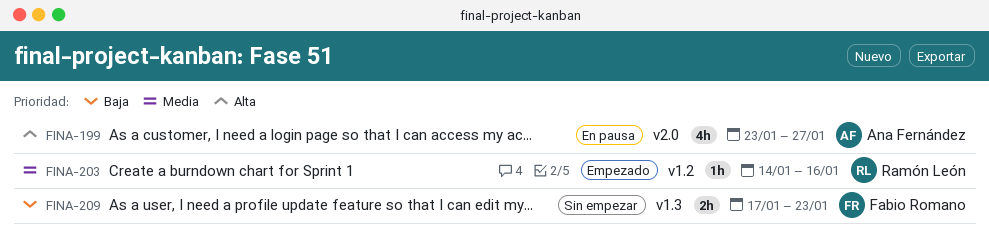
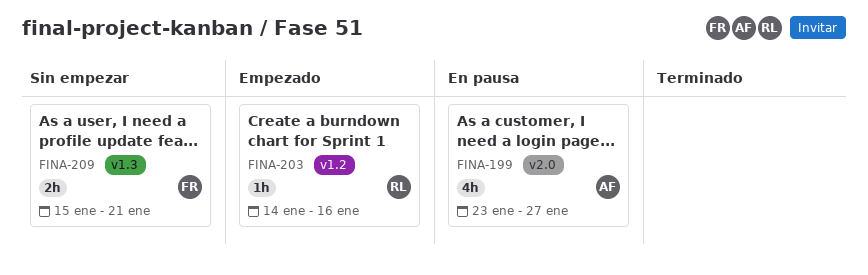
FINA-209, start: Jan 17 -> Jan 15
FINA-209, due: Jan 23 -> Jan 21

